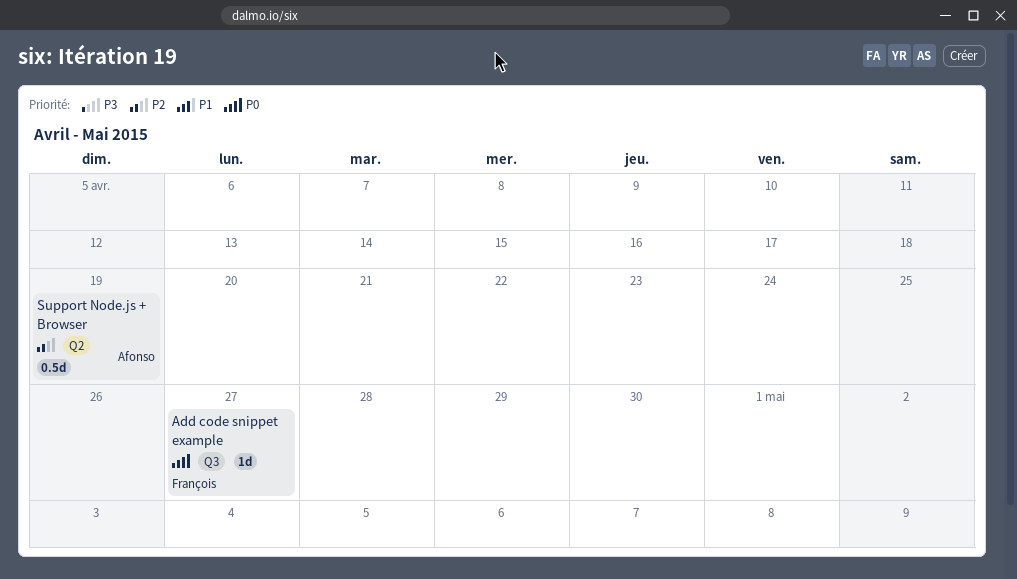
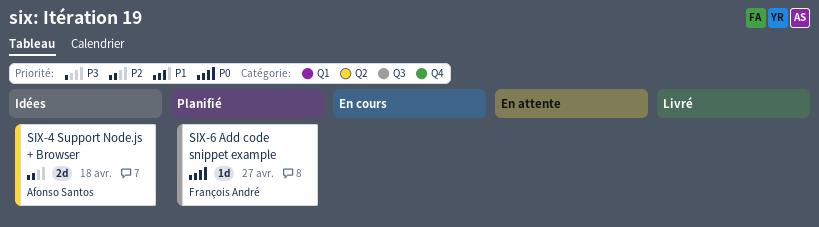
Support Node.js + Browser, estimate: 0.5d -> 2d
Support Node.js + Browser, due: Apr 19 -> Apr 18

